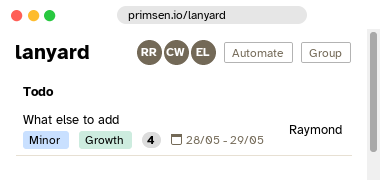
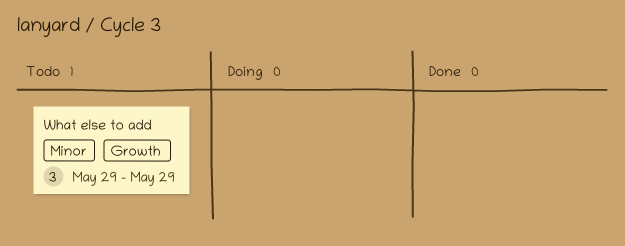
What else to add, estimate: 4 -> 3
What else to add, start: May 28 -> May 29

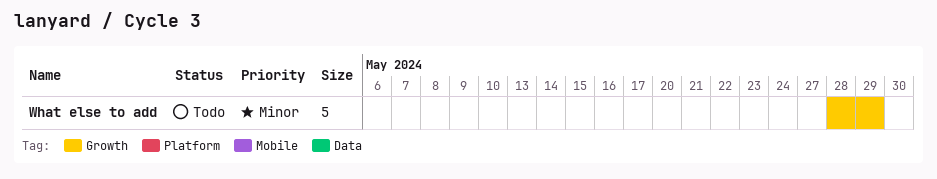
What else to add, estimate: 3 -> 5
What else to add, start: May 29 -> May 28

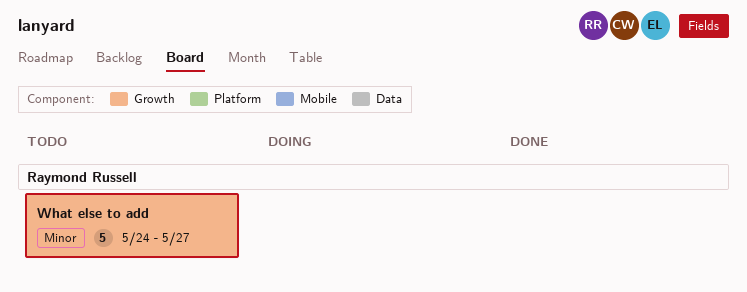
What else to add, start: May 28 -> May 24
What else to add, due: May 29 -> May 27

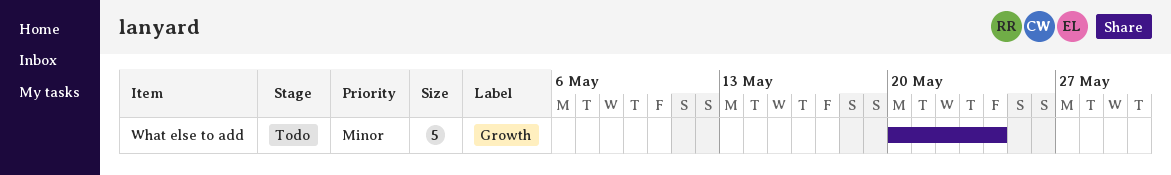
What else to add, start: May 24 -> May 20
What else to add, due: May 27 -> May 24

